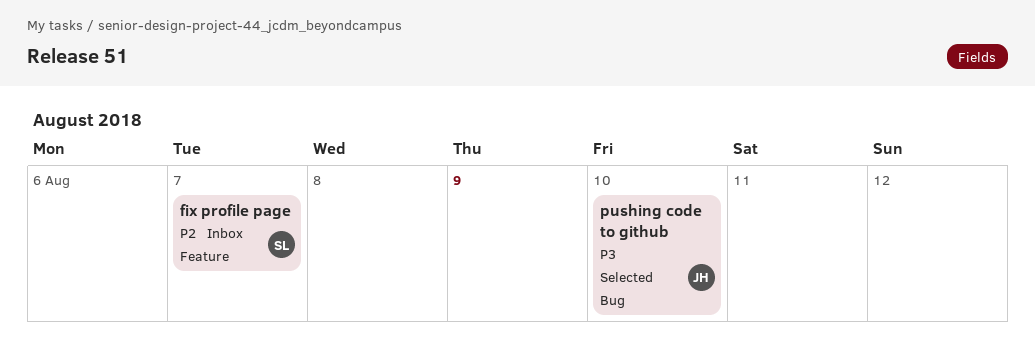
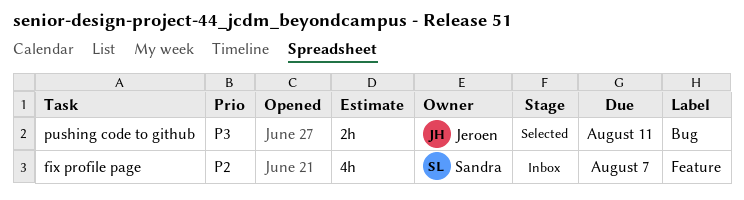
pushing code to github, due: Aug 10 -> Aug 11

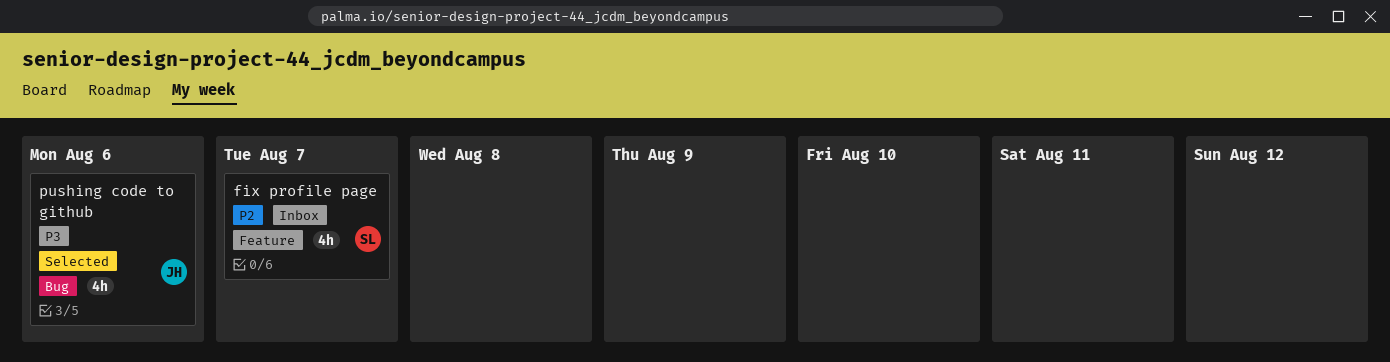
pushing code to github, estimate: 2h -> 4h
pushing code to github, due: Aug 11 -> Aug 6

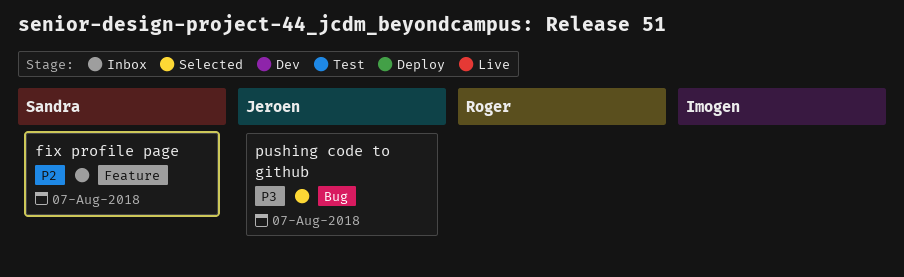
pushing code to github, due: Aug 6 -> Aug 7

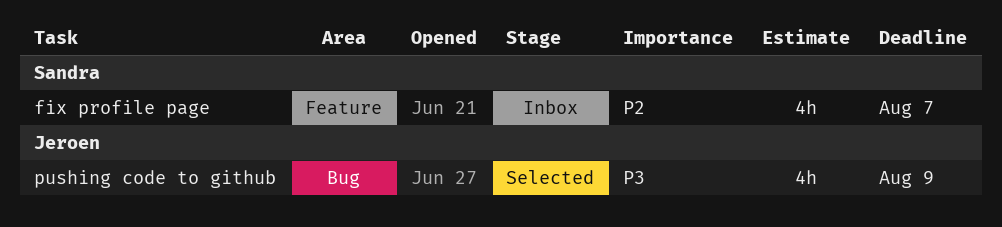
pushing code to github, due: Aug 7 -> Aug 9

